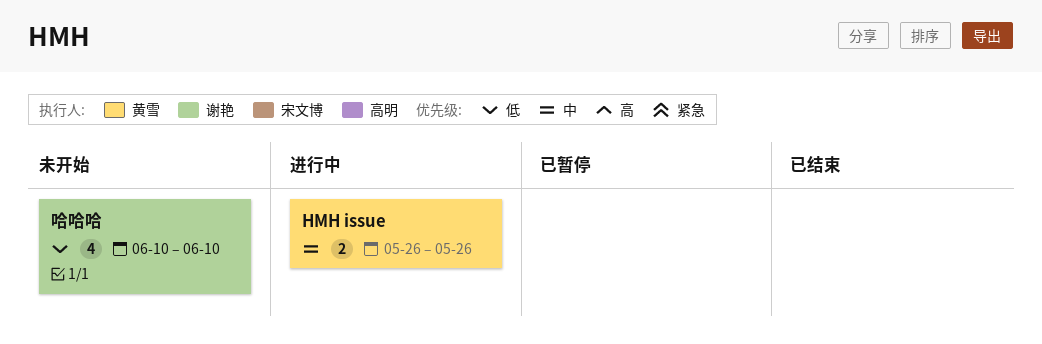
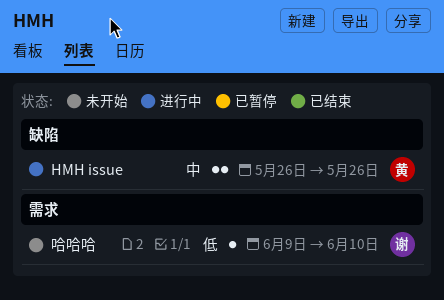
哈哈哈, estimate: 4 -> 1
哈哈哈, start: Jun 10 -> Jun 9

